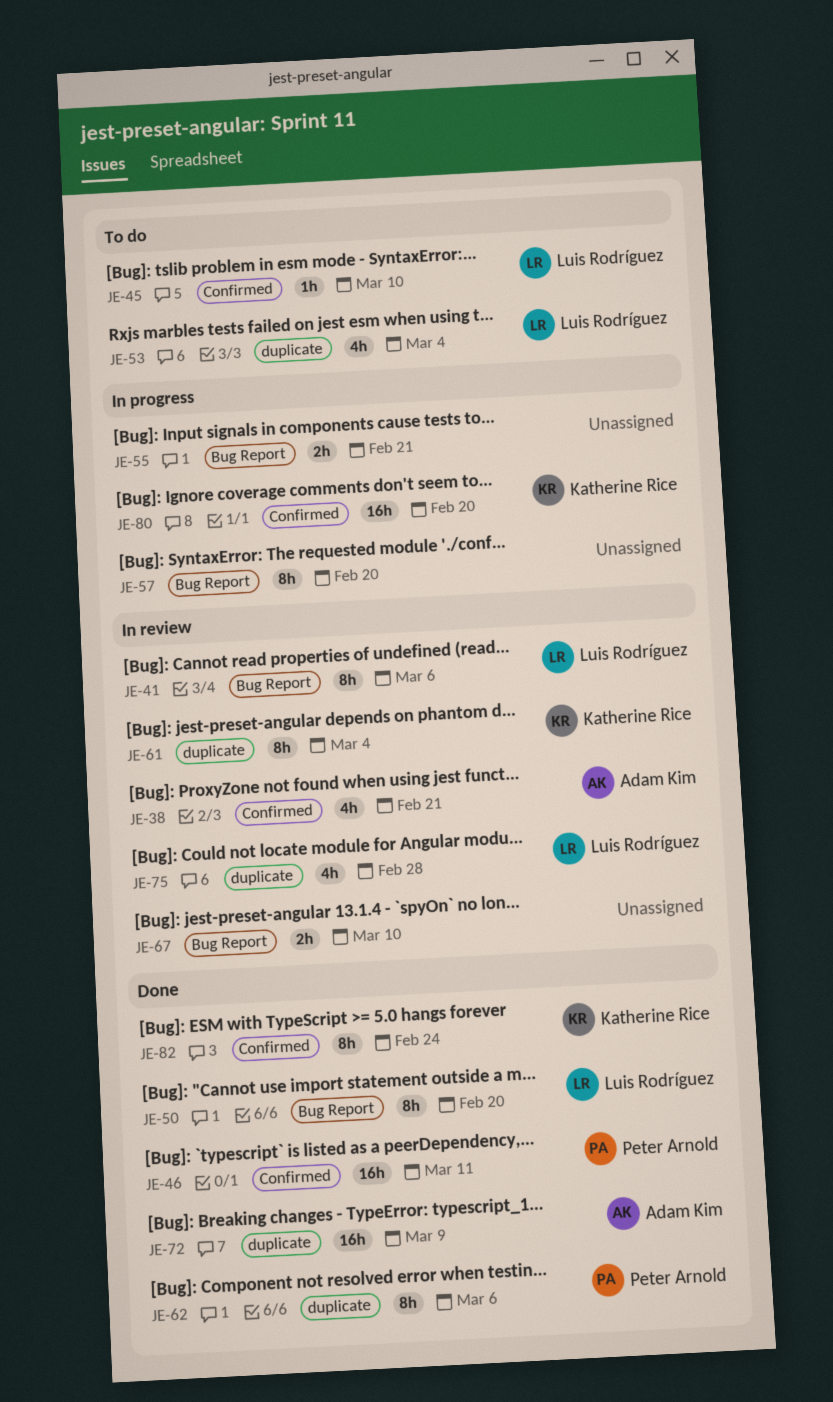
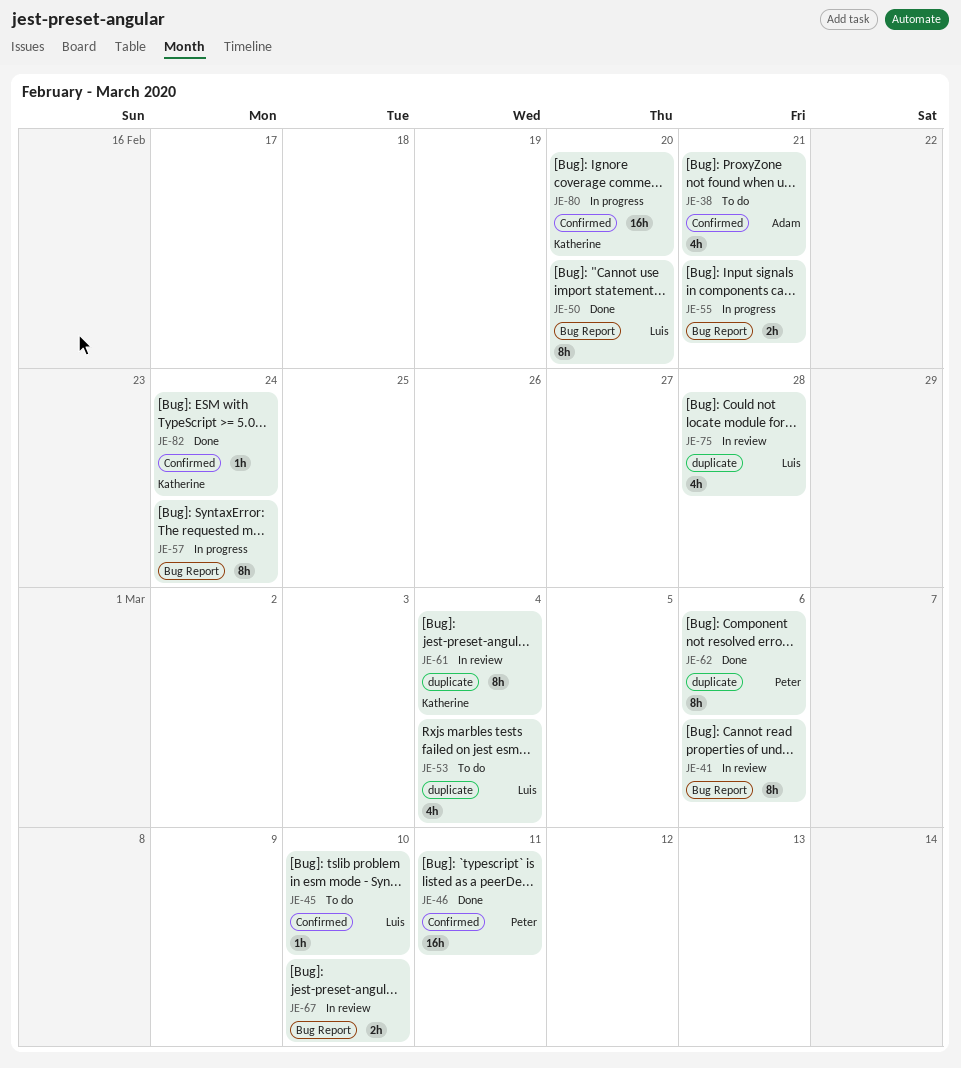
JE-38, status: In review -> To do
JE-41, owner: Luis Rodríguez -> none
JE-57, due: Feb 20 -> Feb 24
JE-72: present -> none
JE-82, estimate: 8h -> 1h

